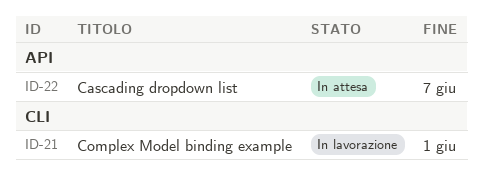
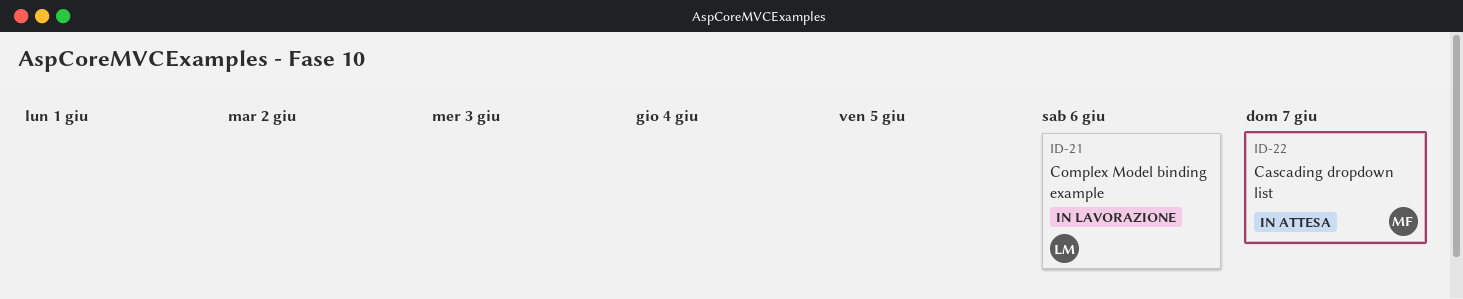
ID-21, due: Jun 1 -> Jun 6

